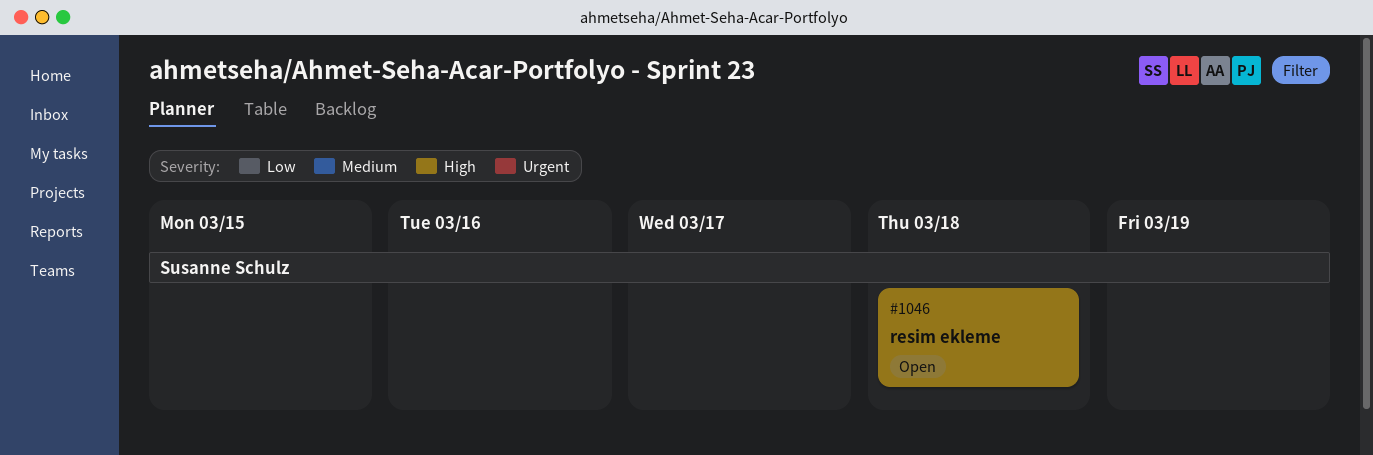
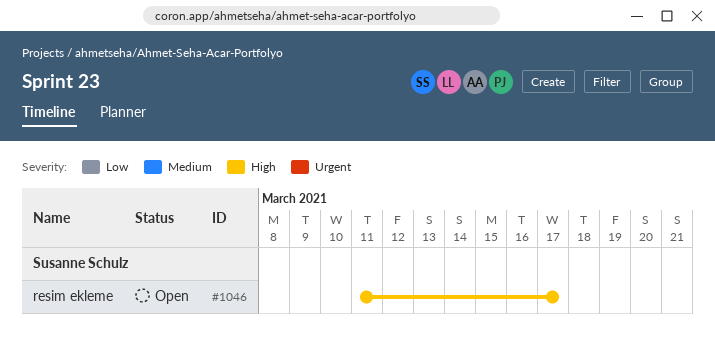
#1046, due: Mar 18 -> Mar 17

